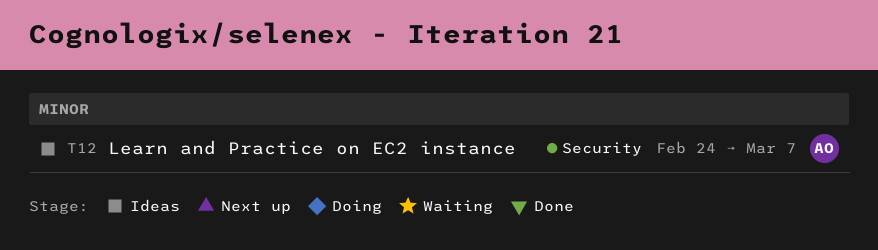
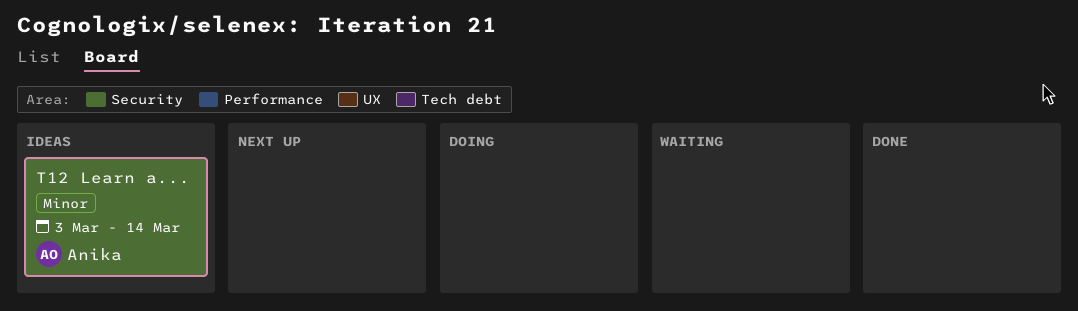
T12, start: Feb 24 -> Mar 3
T12, due: Mar 7 -> Mar 14

